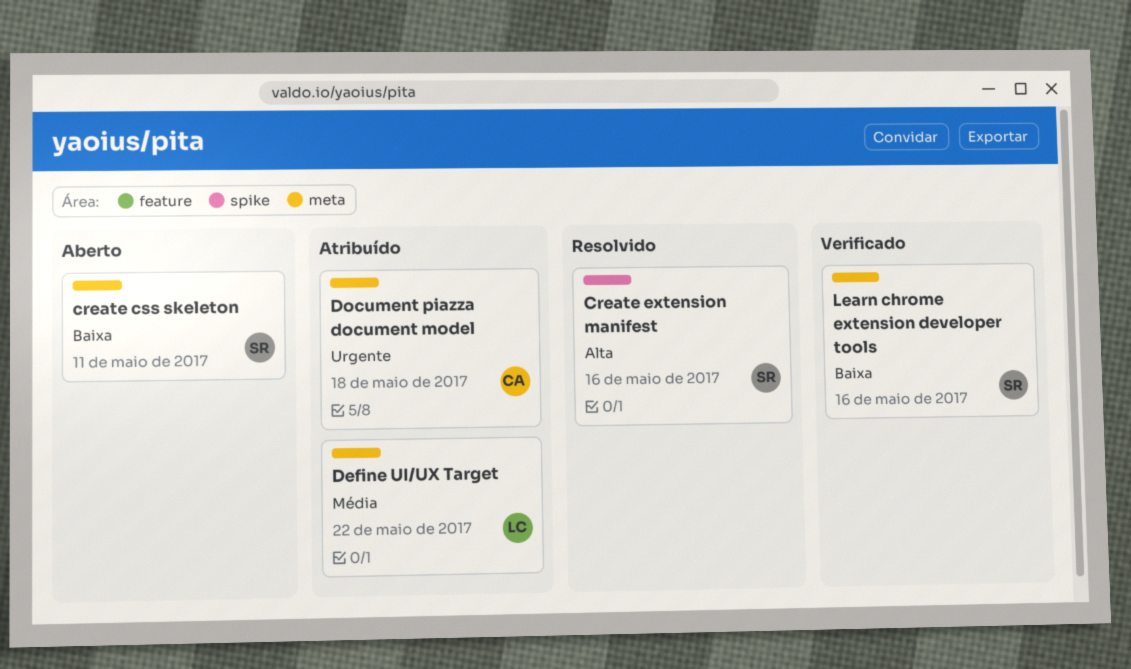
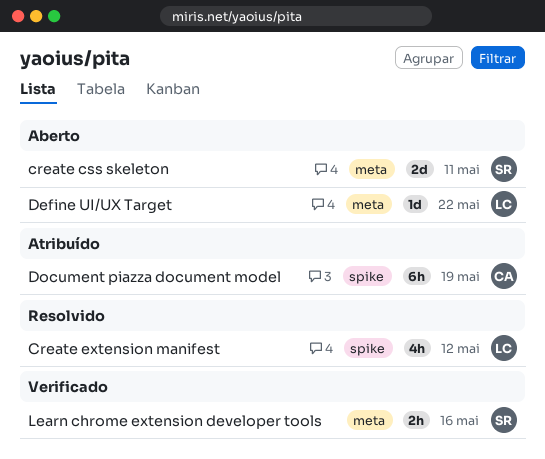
Create extension manifest, owner: SR -> LC
Create extension manifest, due: May 16 -> May 12
Define UI/UX Target, status: Atribuído -> Aberto
Document piazza document model, label: meta -> spike
Document piazza document model, due: May 18 -> May 19

